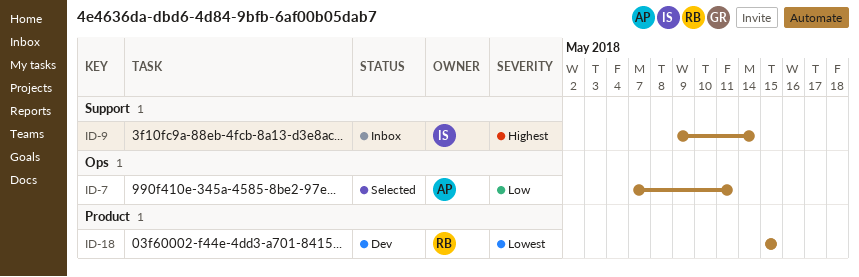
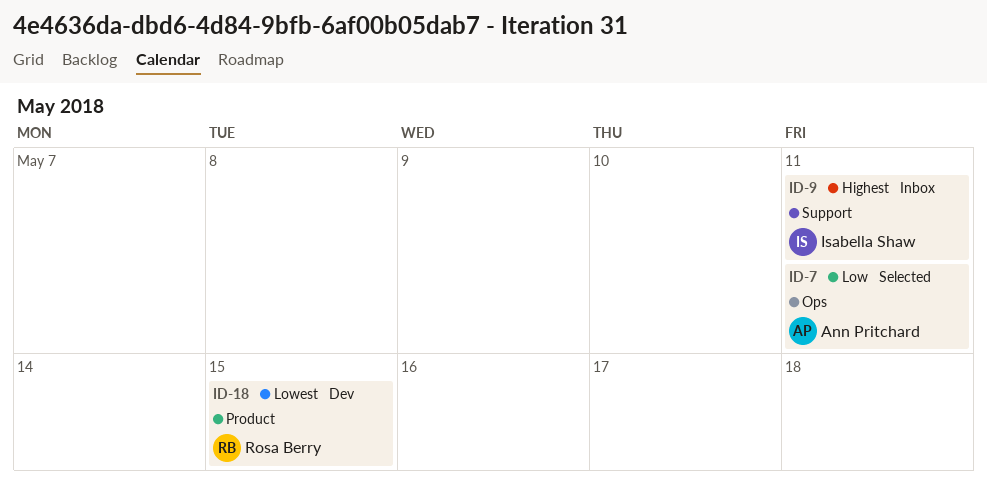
ID-9, due: May 14 -> May 11

